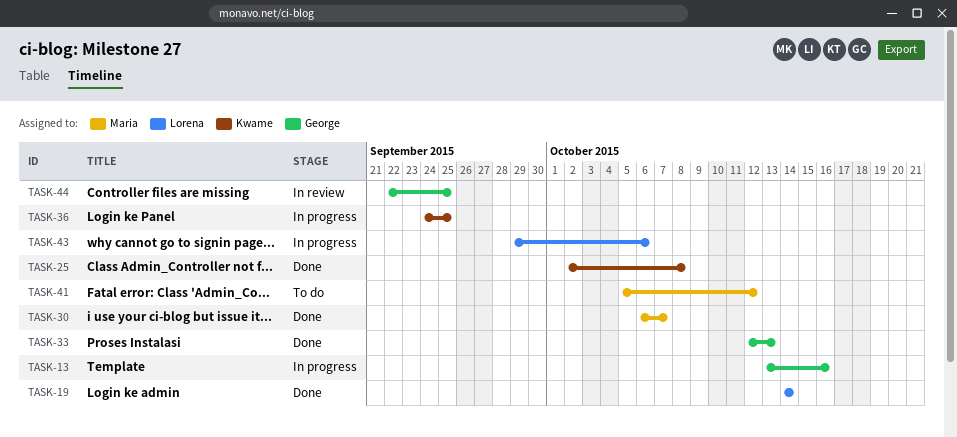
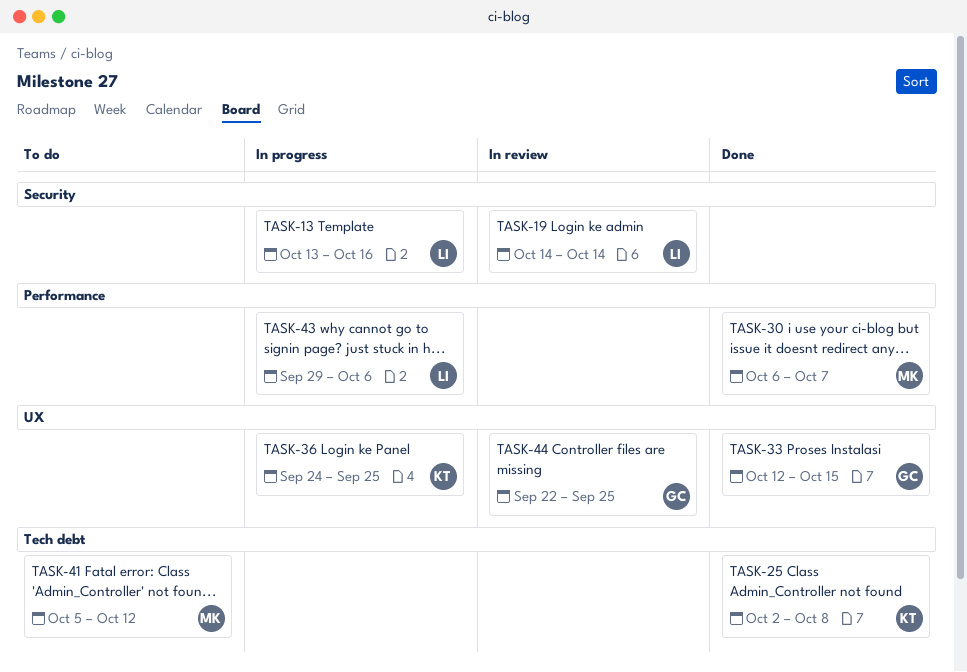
TASK-13, owner: George -> Lorena
TASK-19, status: Done -> In review
TASK-33, due: Oct 13 -> Oct 15

